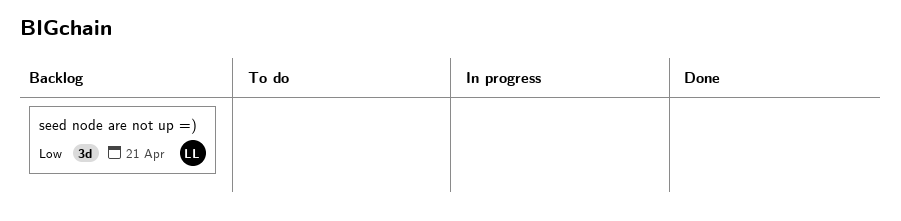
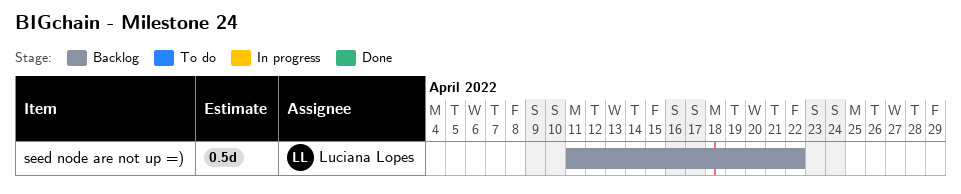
seed node are not up =), estimate: 3d -> 0.5d
seed node are not up =), due: Apr 21 -> Apr 22

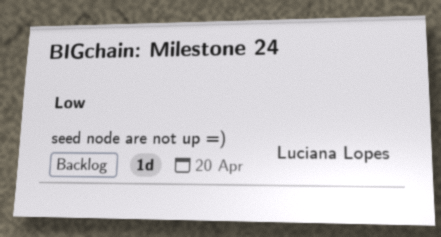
seed node are not up =), estimate: 0.5d -> 1d
seed node are not up =), due: Apr 22 -> Apr 20

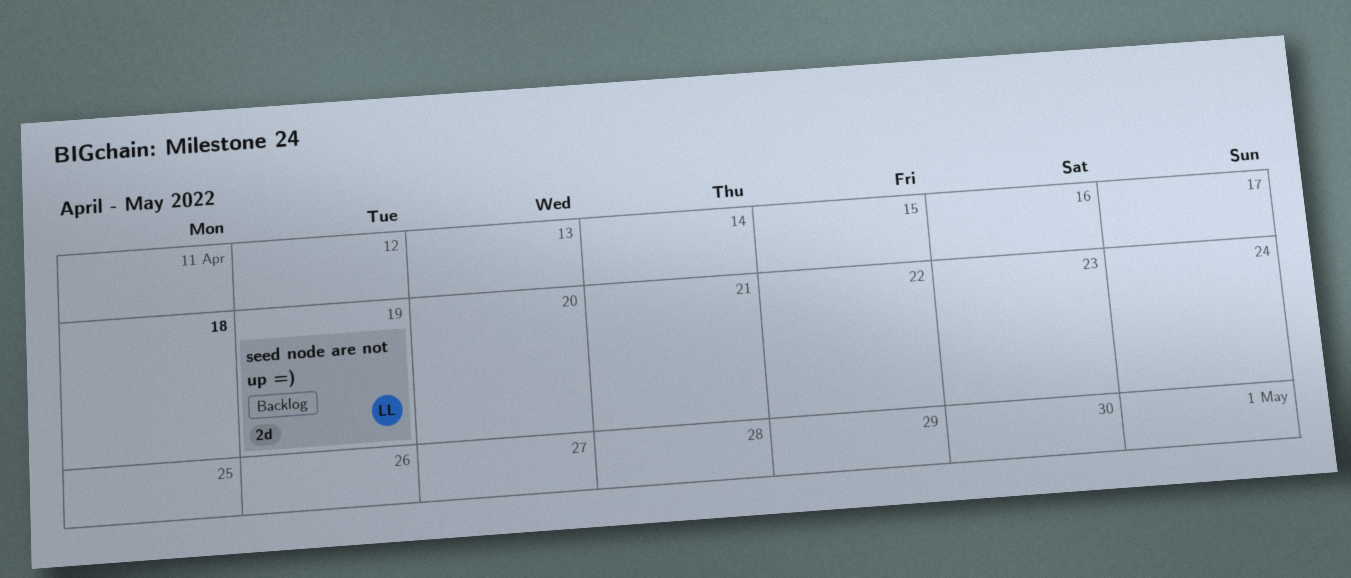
seed node are not up =), estimate: 1d -> 2d
seed node are not up =), due: Apr 20 -> Apr 19

